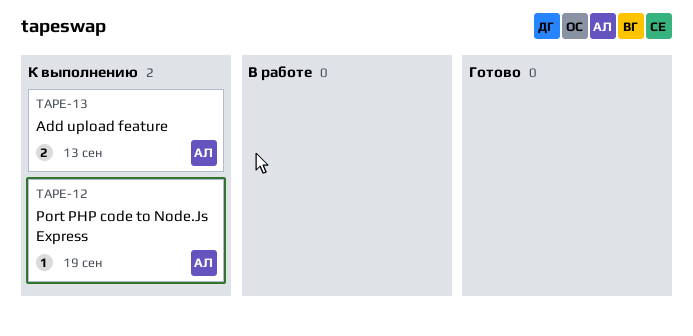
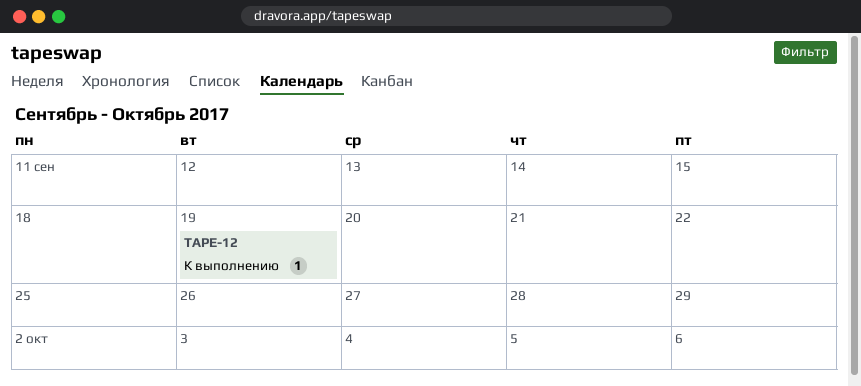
TAPE-13: present -> none

